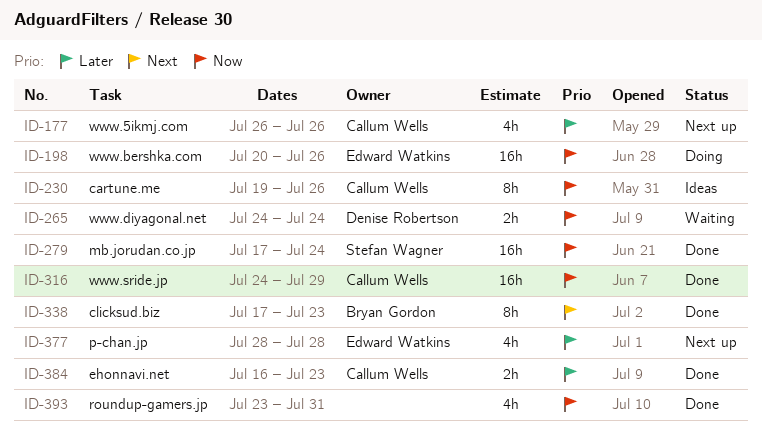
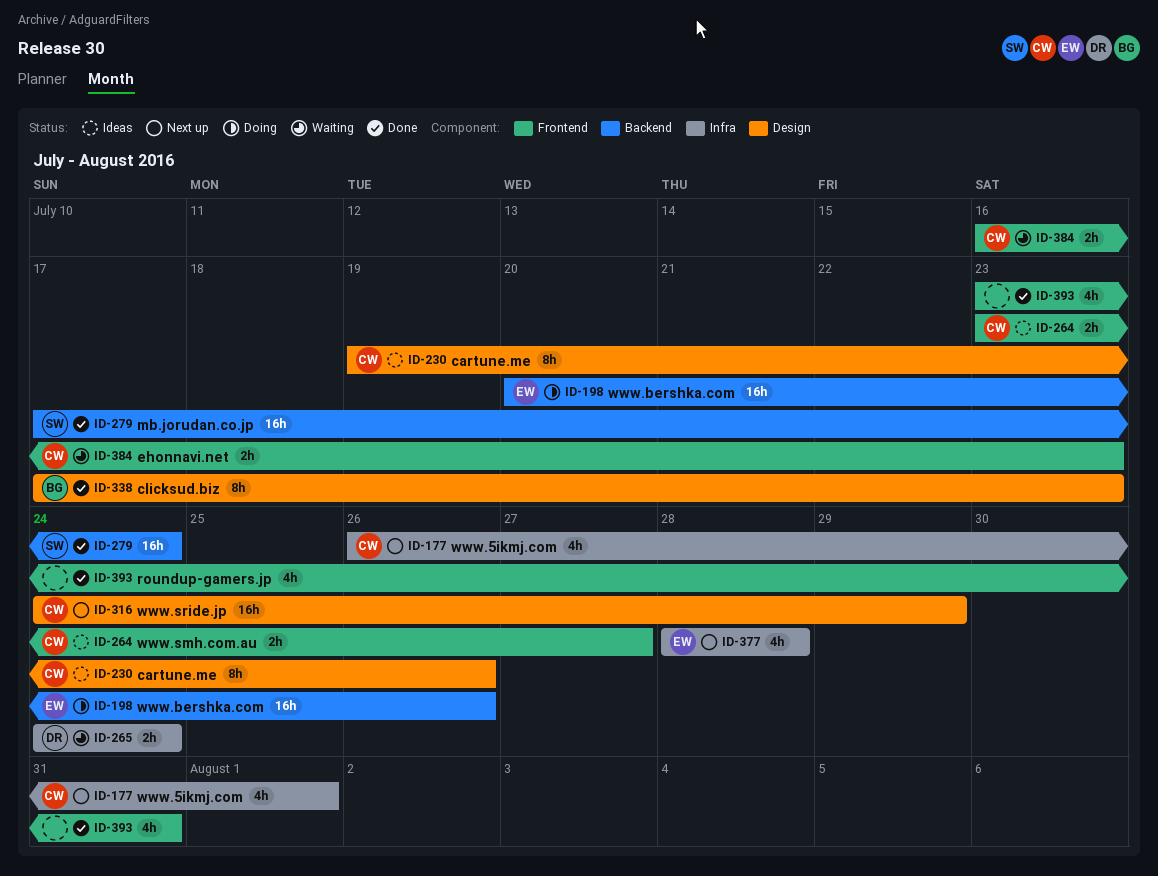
ID-177, due: Jul 26 -> Aug 1
ID-264: none -> present
ID-316, status: Done -> Next up
ID-384, status: Done -> Waiting

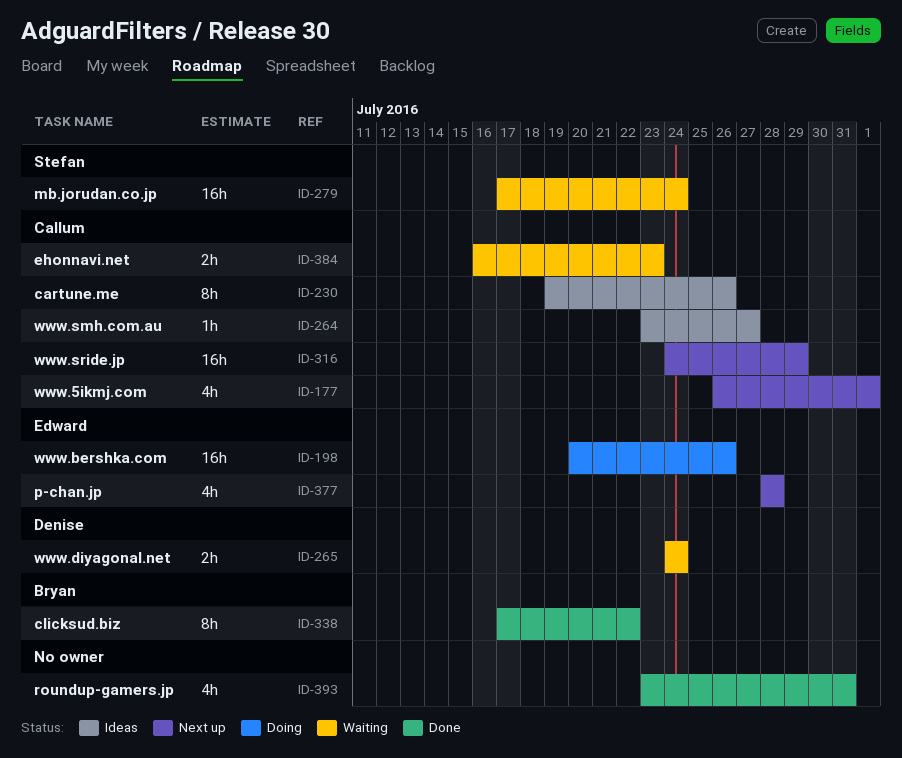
ID-264, estimate: 2h -> 1h
ID-279, status: Done -> Waiting
ID-338, due: Jul 23 -> Jul 22

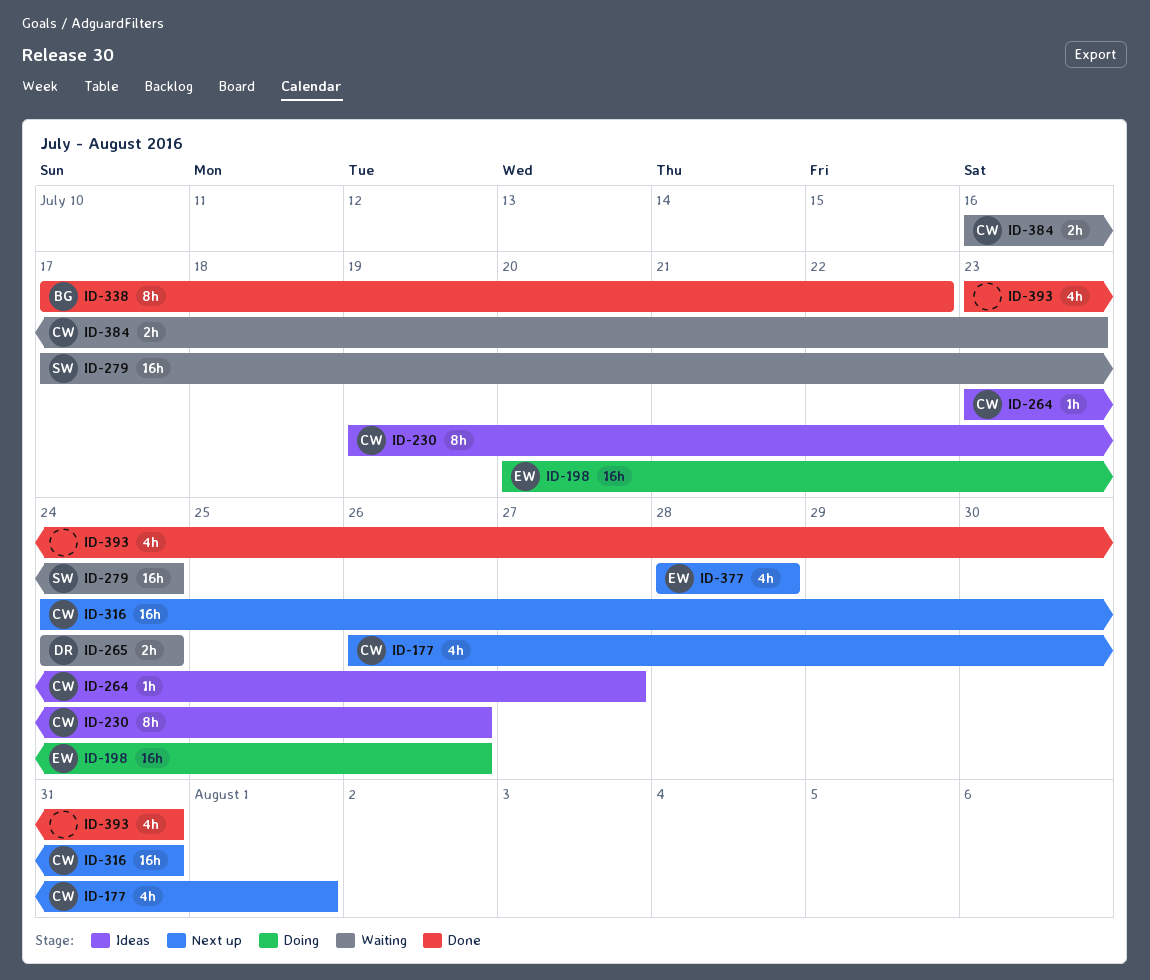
ID-316, due: Jul 29 -> Jul 31

